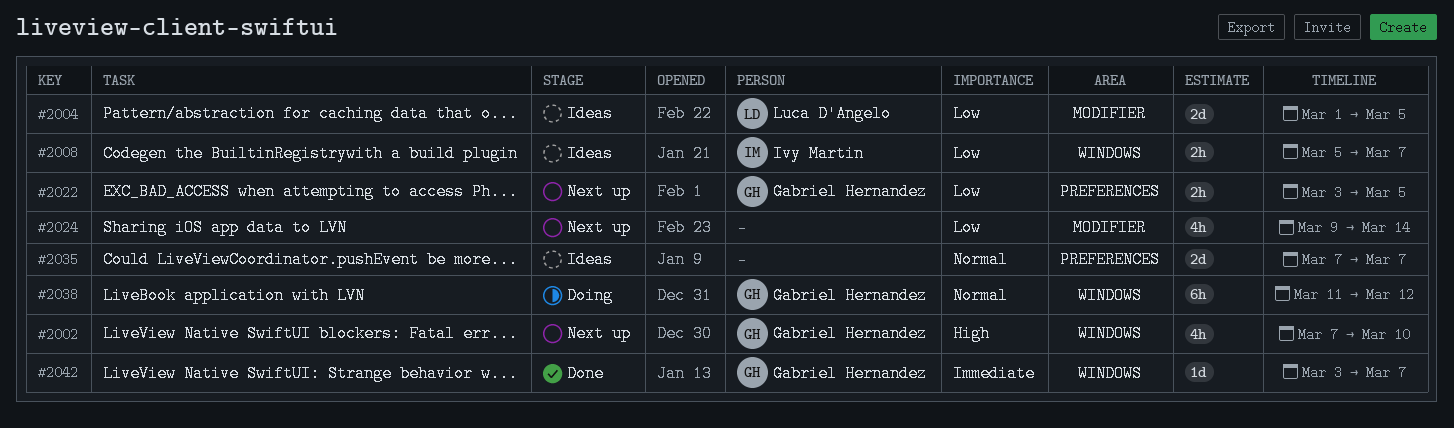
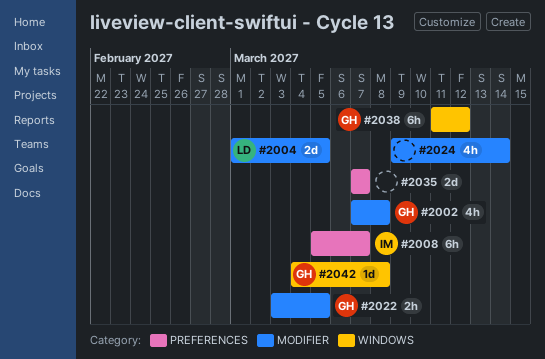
#2002, label: WINDOWS -> MODIFIER
#2002, due: Mar 10 -> Mar 8
#2008, label: WINDOWS -> PREFERENCES
#2008, estimate: 2h -> 6h
#2022, label: PREFERENCES -> MODIFIER
#2042, start: Mar 3 -> Mar 4
#2042, due: Mar 7 -> Mar 8

